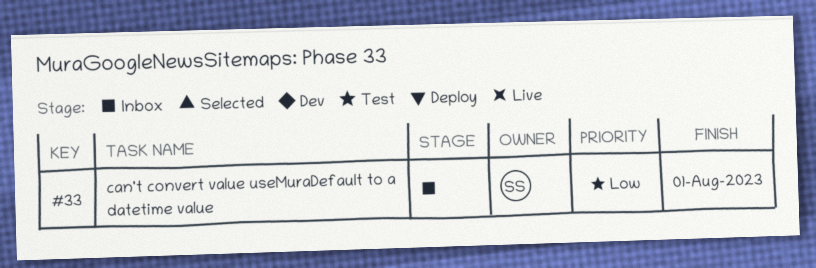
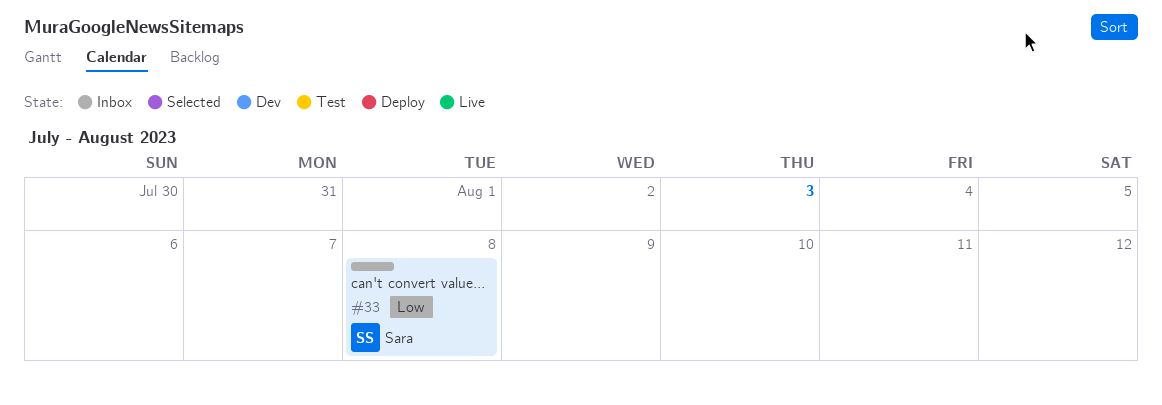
#33, due: Aug 1 -> Aug 8

